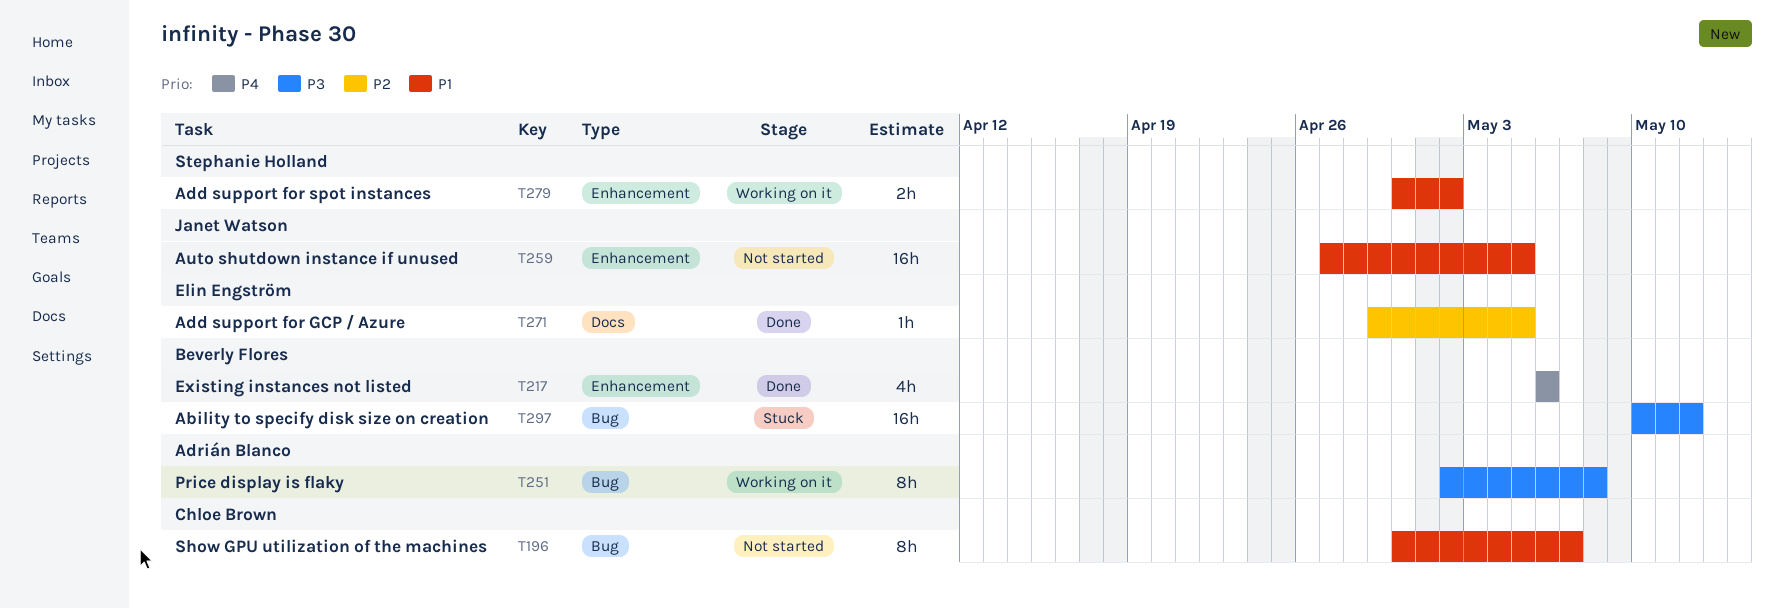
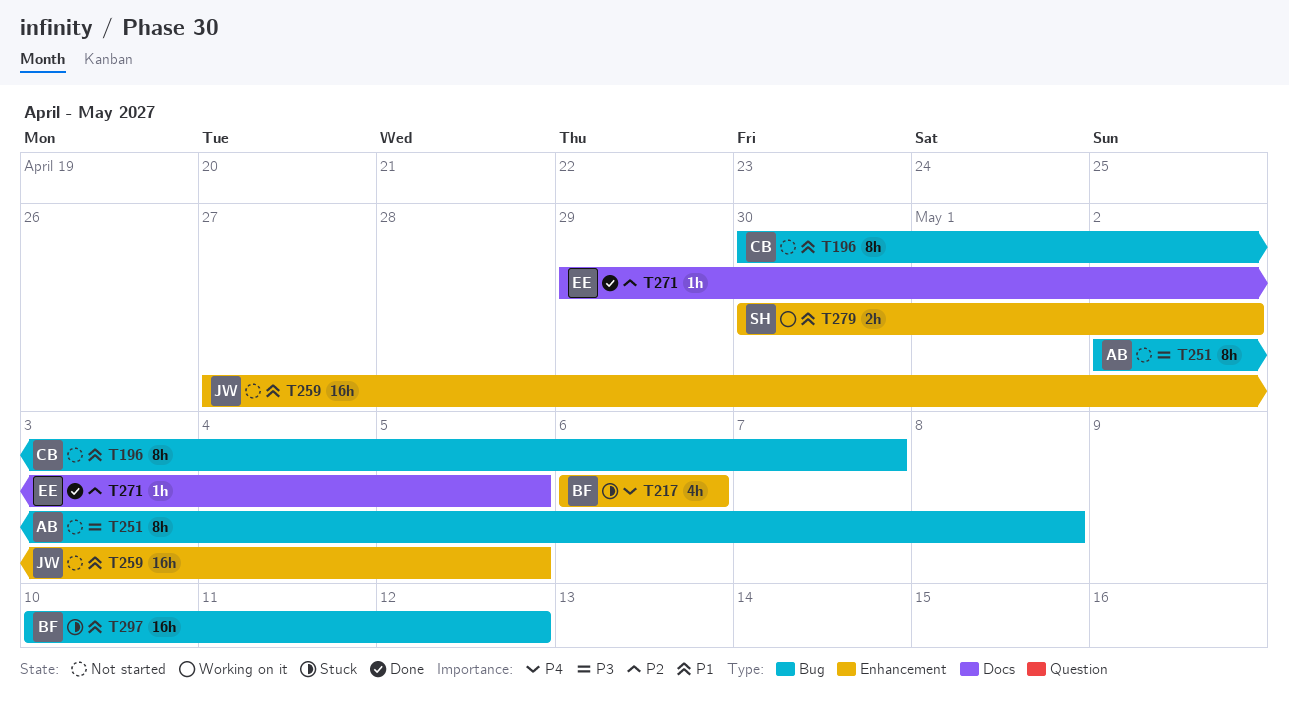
T217, status: Done -> Stuck
T251, status: Working on it -> Not started
T297, priority: P3 -> P1

